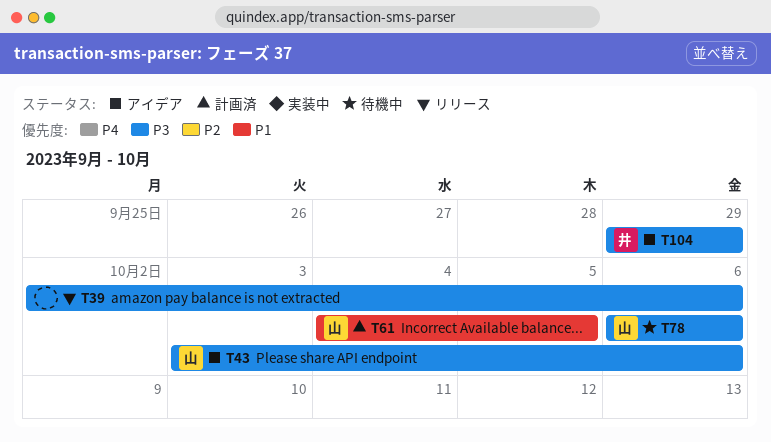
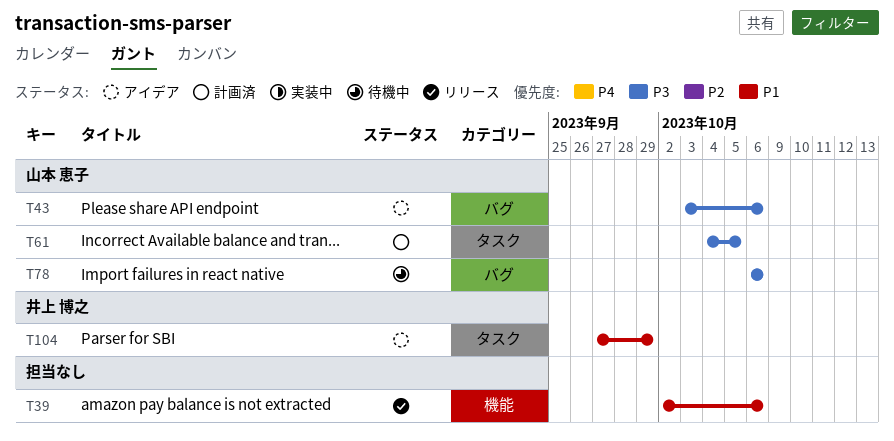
T39, priority: P3 -> P1
T61, priority: P1 -> P3
T104, priority: P3 -> P1
T104, start: Sep 29 -> Sep 27

